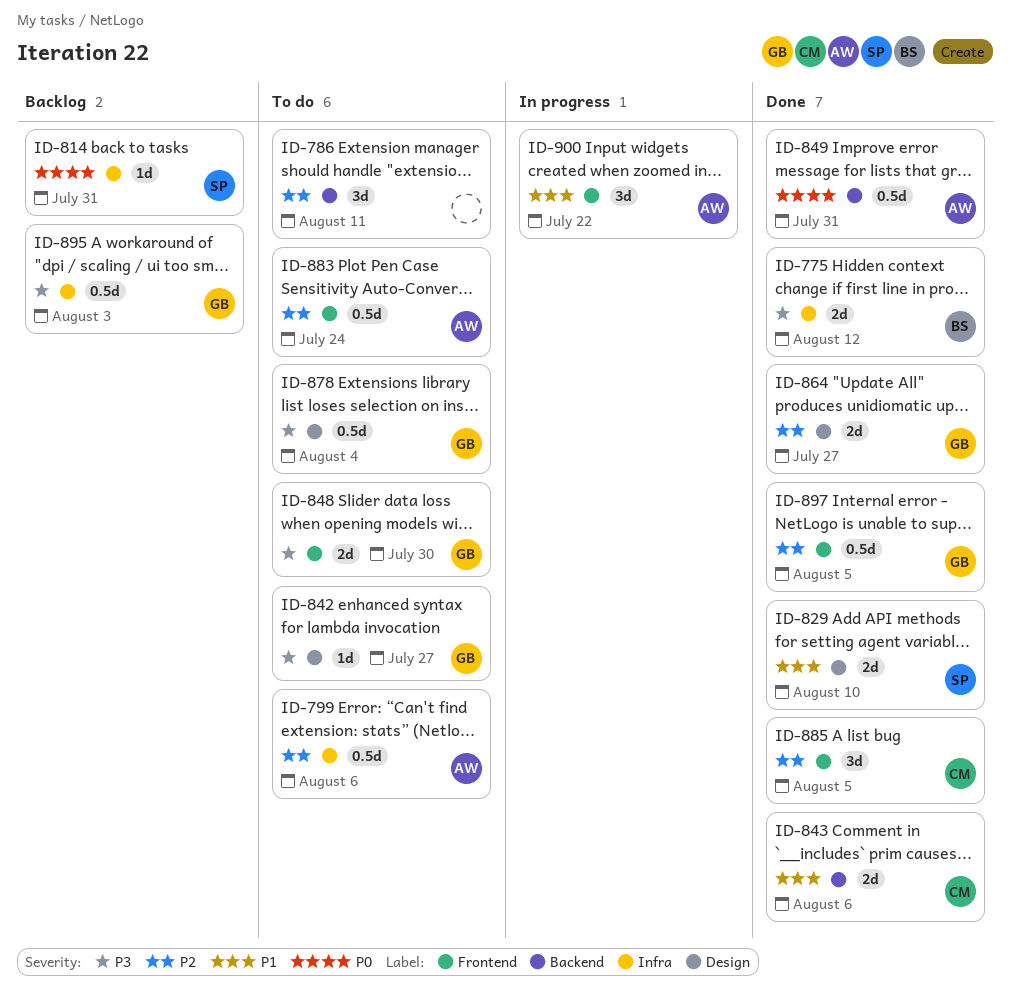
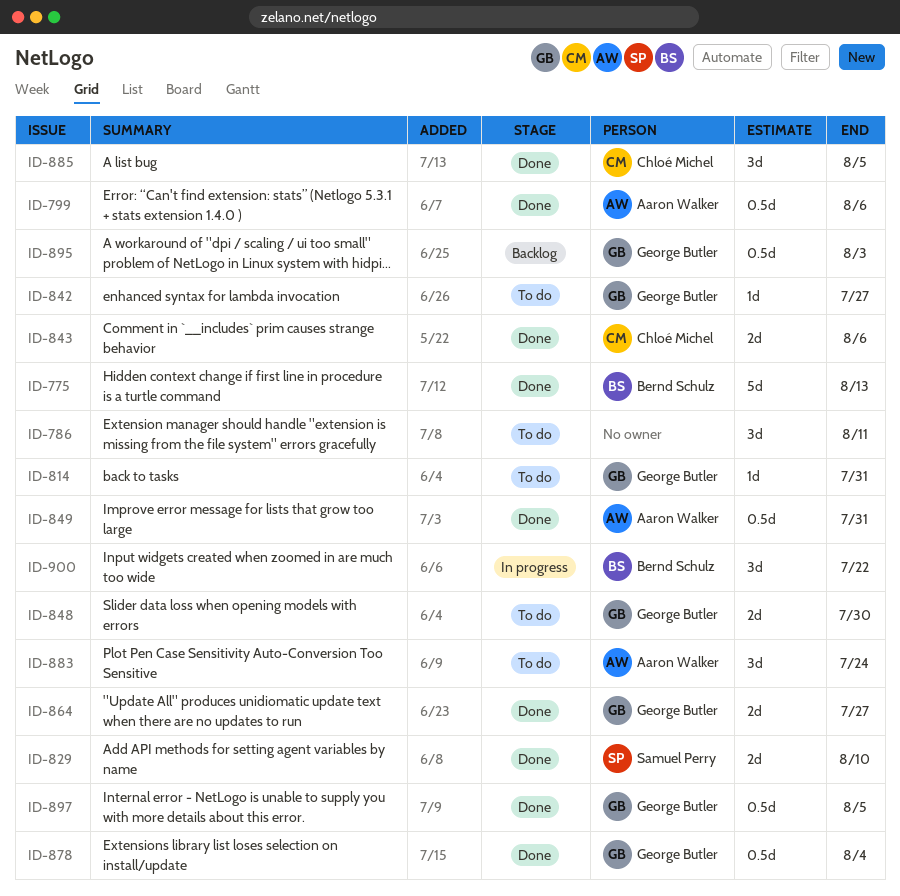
ID-775, estimate: 2d -> 5d
ID-775, due: Aug 12 -> Aug 13
ID-799, status: To do -> Done
ID-814, status: Backlog -> To do
ID-814, owner: Samuel Perry -> George Butler
ID-878, status: To do -> Done
ID-883, estimate: 0.5d -> 3d
ID-900, owner: Aaron Walker -> Bernd Schulz

